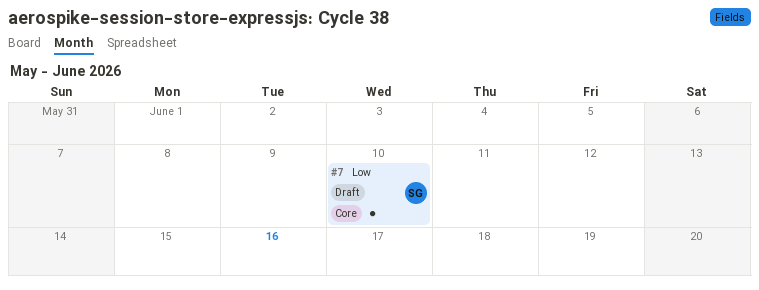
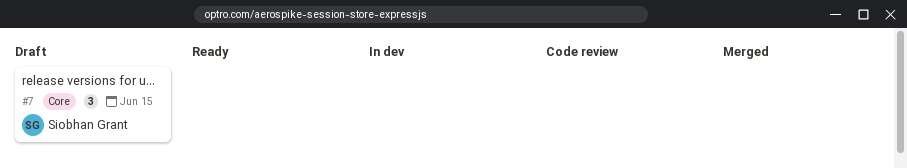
#7, estimate: 1 -> 3
#7, due: Jun 10 -> Jun 15

